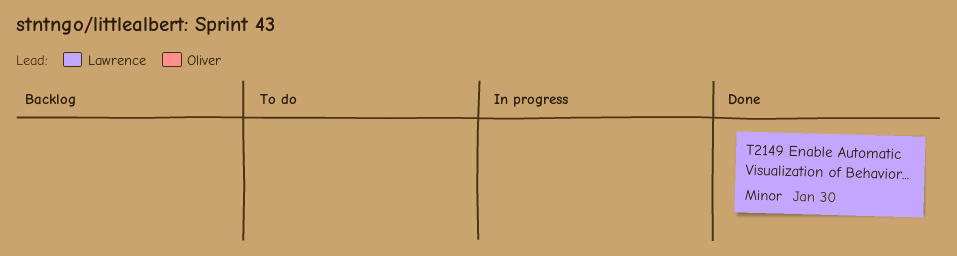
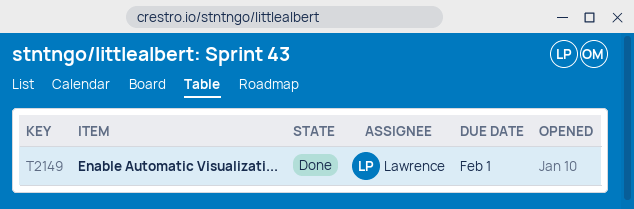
T2149, due: Jan 30 -> Feb 1

